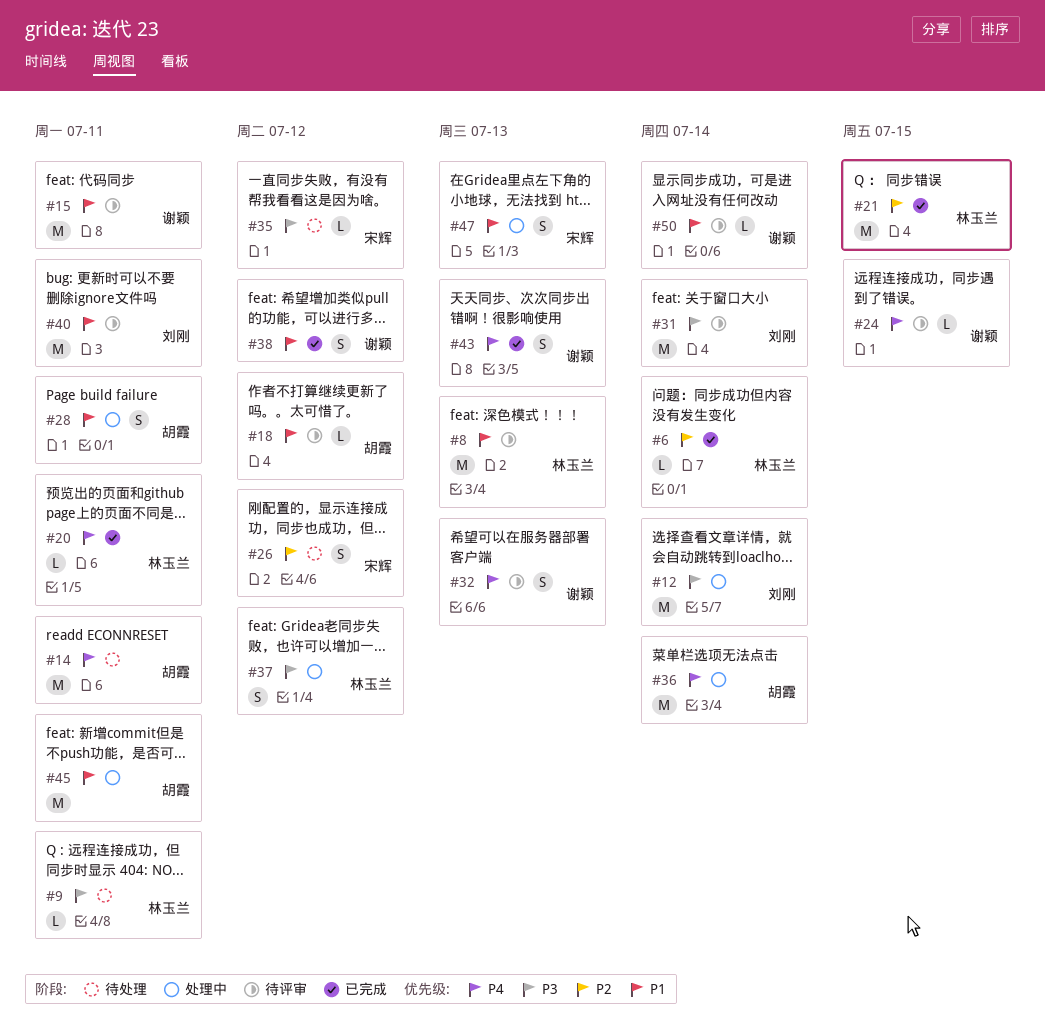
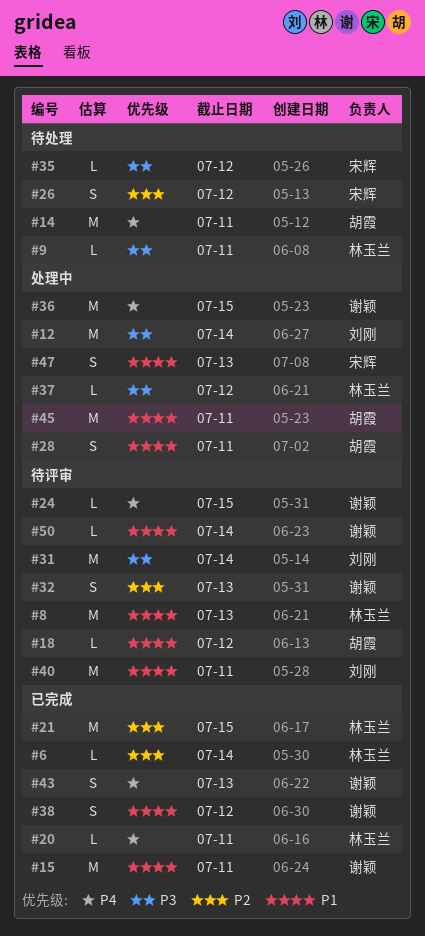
#15, status: 待评审 -> 已完成
#32, priority: P4 -> P2
#36, owner: 胡霞 -> 谢颖
#36, due: Jul 14 -> Jul 15
#37, estimate: S -> L

